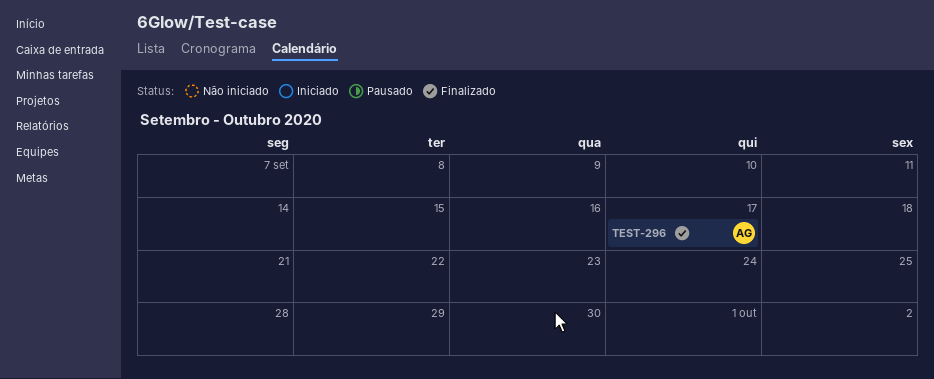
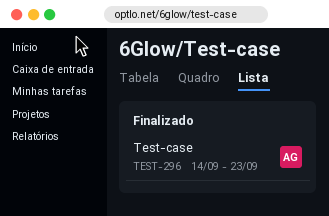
TEST-296, due: Sep 17 -> Sep 23

